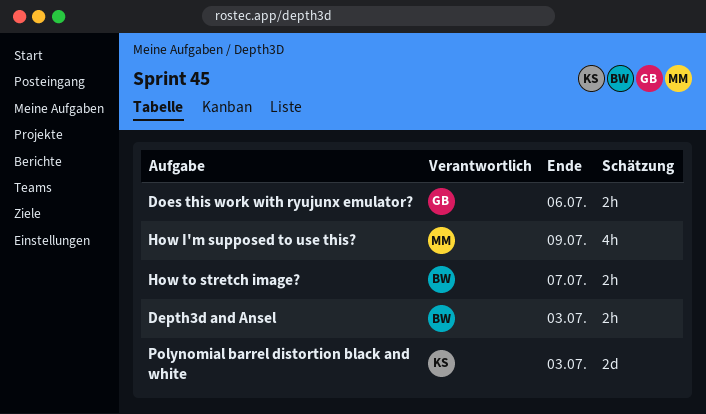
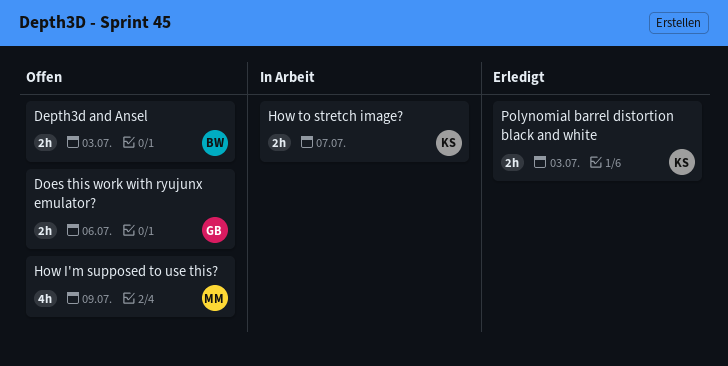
How to stretch image?, owner: BW -> KS
Polynomial barrel distortion black and white, estimate: 2d -> 2h

